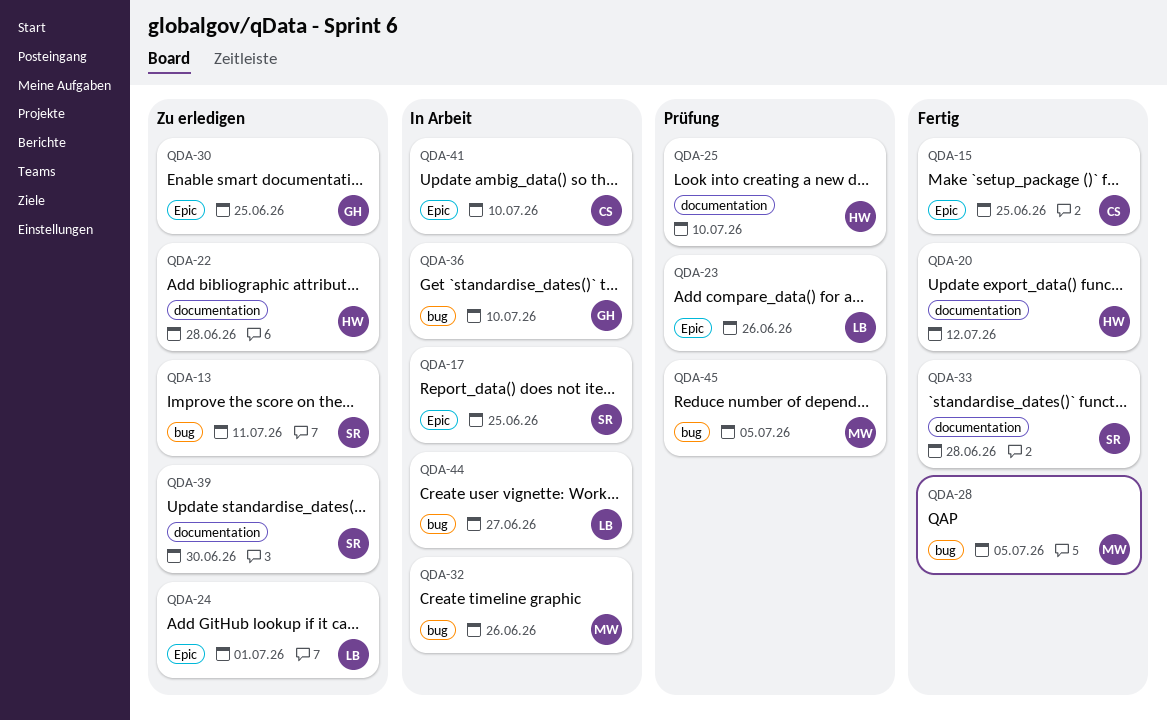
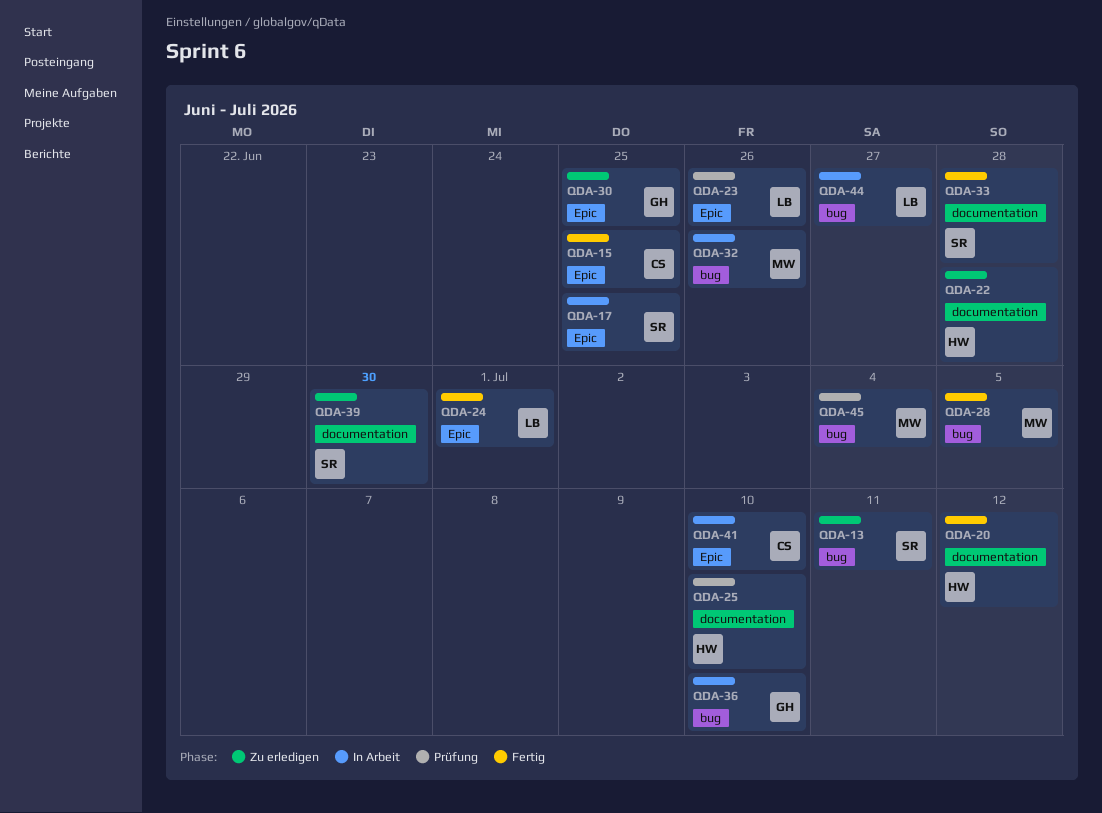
QDA-24, status: Zu erledigen -> Fertig
QDA-45, due: Jul 5 -> Jul 4

